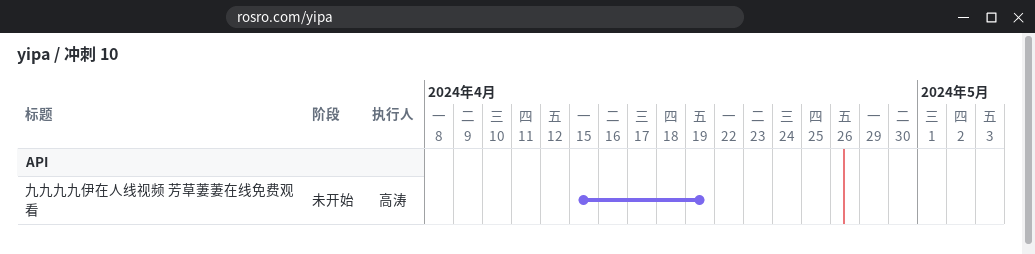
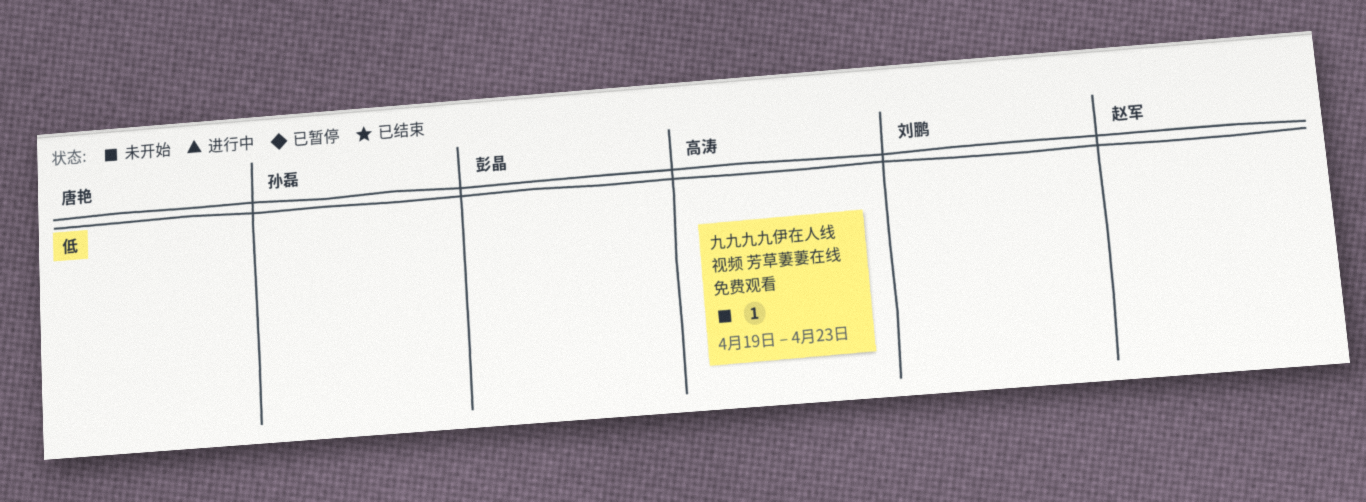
九九九九伊在人线视频 芳草萋萋在线免费观看, start: Apr 15 -> Apr 19
九九九九伊在人线视频 芳草萋萋在线免费观看, due: Apr 19 -> Apr 23

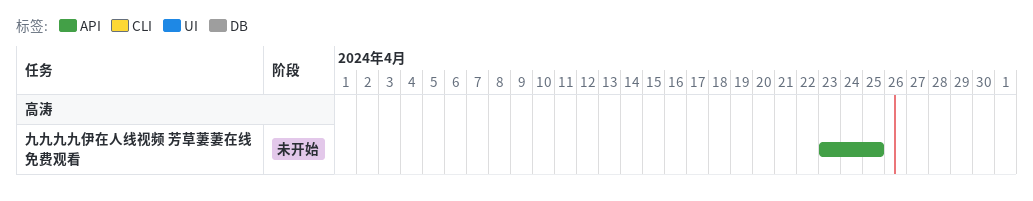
九九九九伊在人线视频 芳草萋萋在线免费观看, start: Apr 19 -> Apr 23
九九九九伊在人线视频 芳草萋萋在线免费观看, due: Apr 23 -> Apr 25

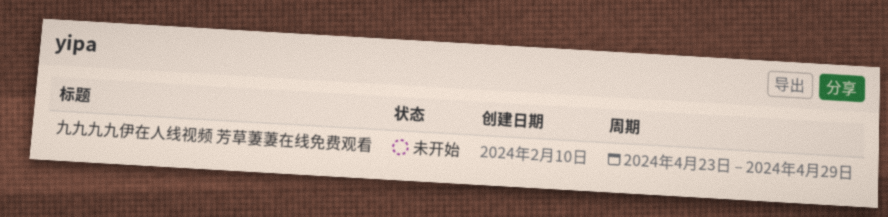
九九九九伊在人线视频 芳草萋萋在线免费观看, due: Apr 25 -> Apr 29

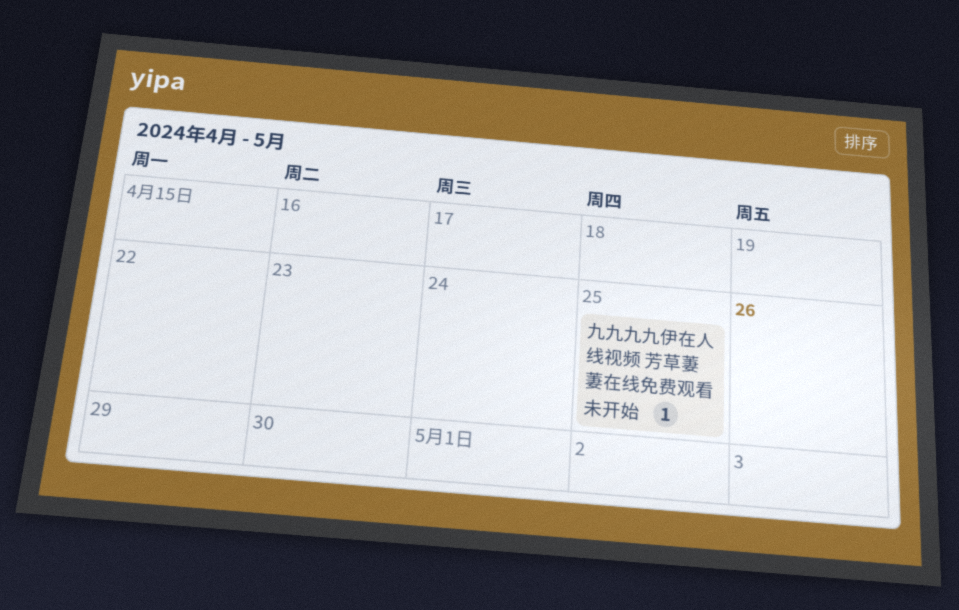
九九九九伊在人线视频 芳草萋萋在线免费观看, due: Apr 29 -> Apr 25

